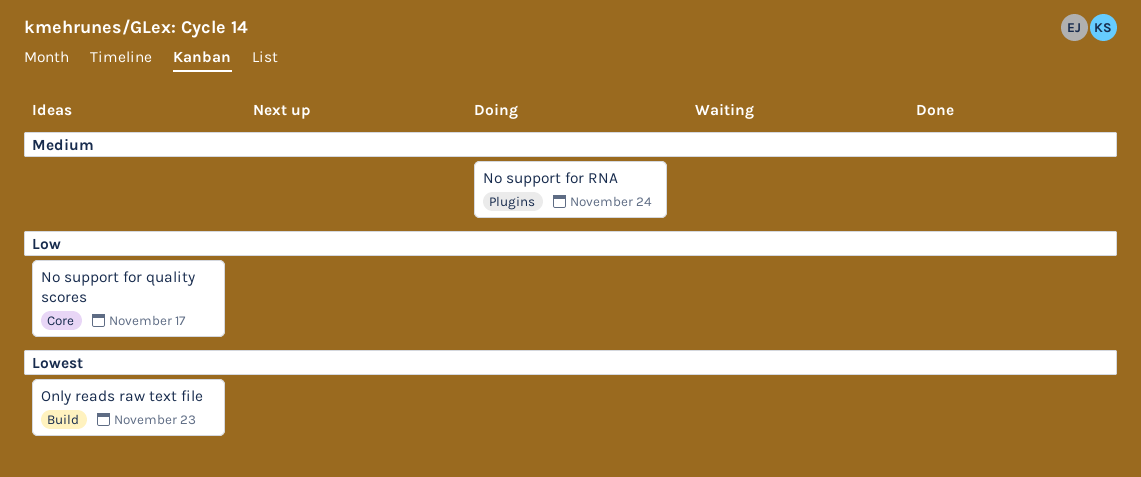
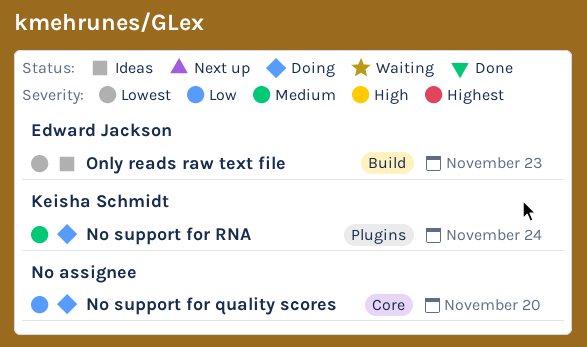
No support for quality scores, status: Ideas -> Doing
No support for quality scores, due: Nov 17 -> Nov 20

